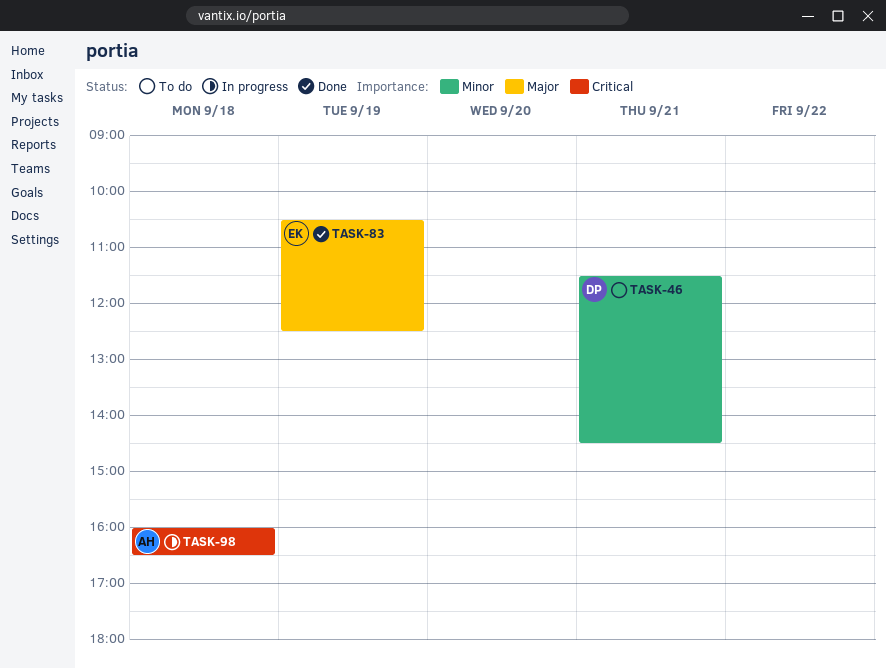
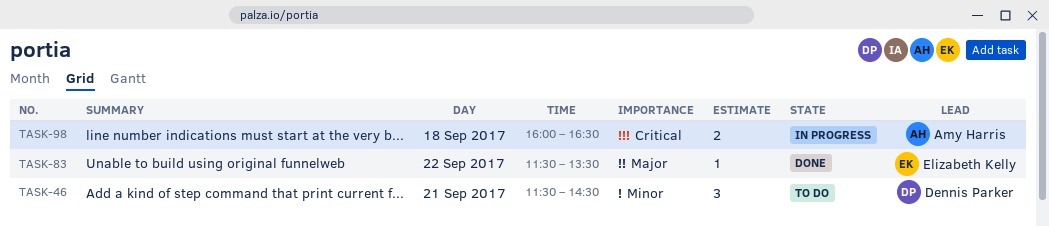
TASK-83, day: Sep 19 -> Sep 22
TASK-83, begins: 10:30 -> 11:30
TASK-83, ends: 12:30 -> 13:30

